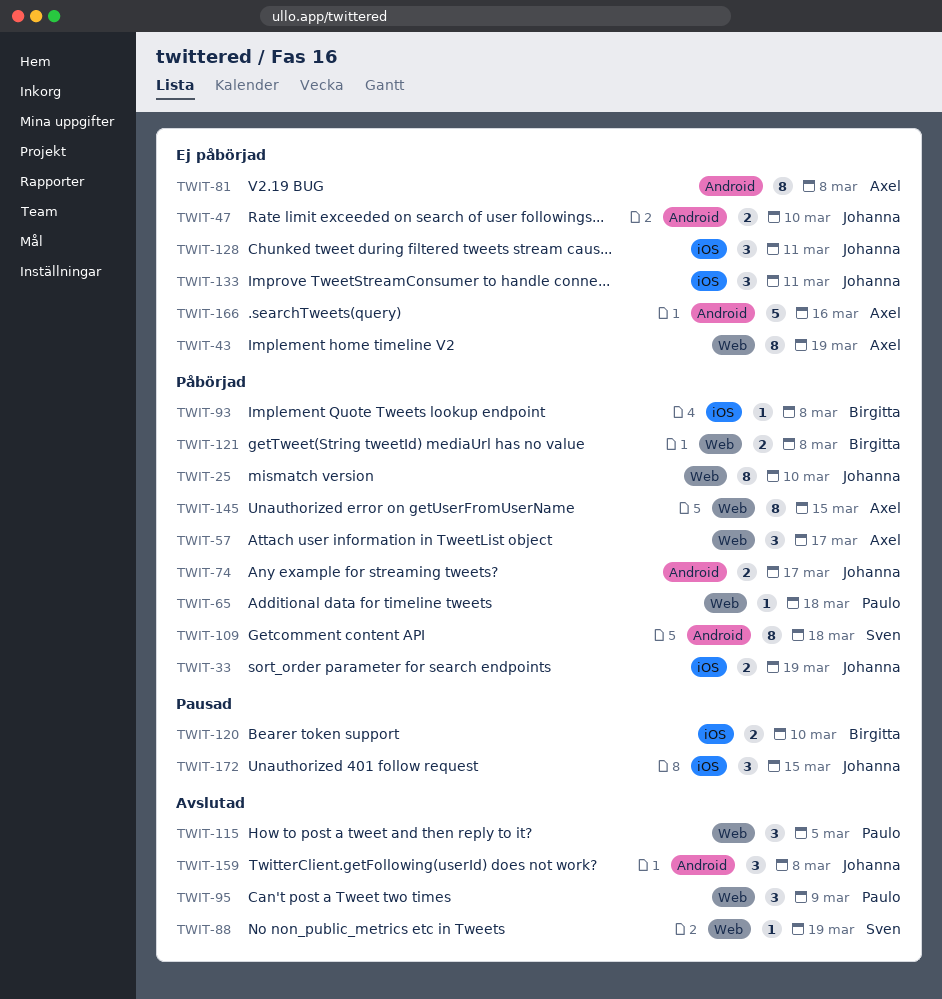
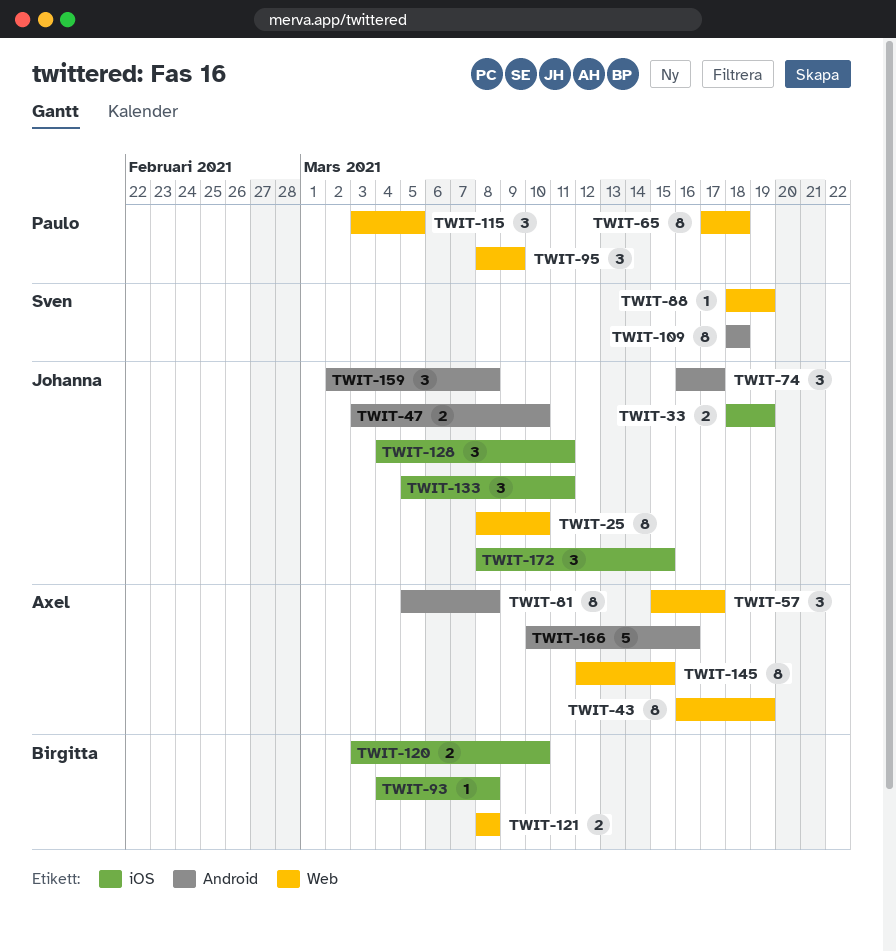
TWIT-65, estimate: 1 -> 8
TWIT-74, estimate: 2 -> 3

